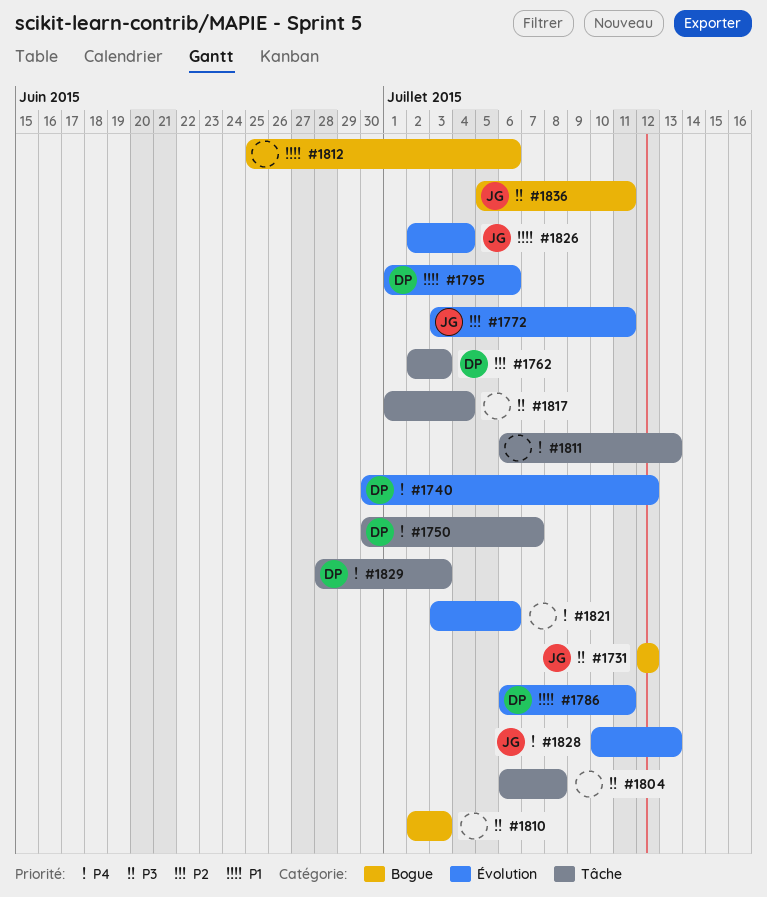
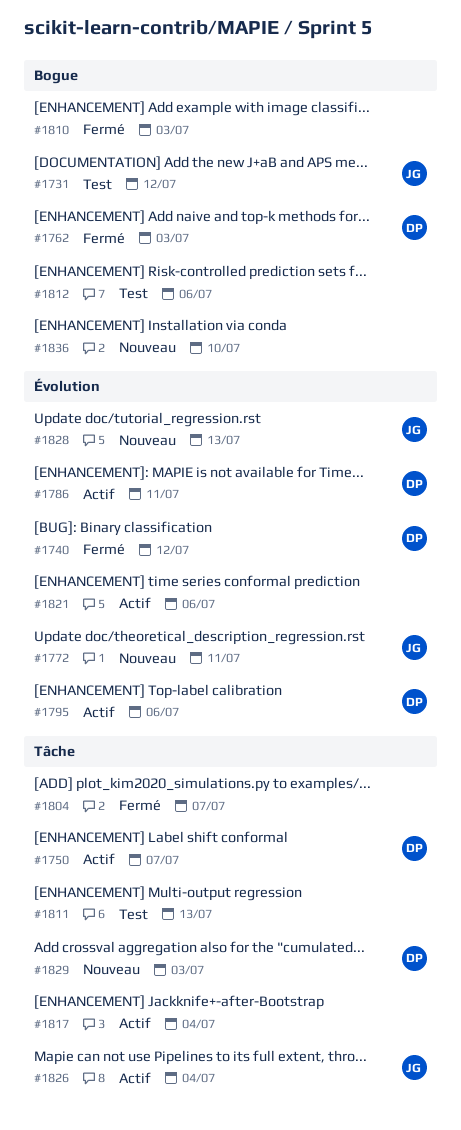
#1762, label: Tâche -> Bogue
#1804, due: Jul 8 -> Jul 7
#1826, label: Évolution -> Tâche
#1836, owner: JG -> none
#1836, due: Jul 11 -> Jul 10

